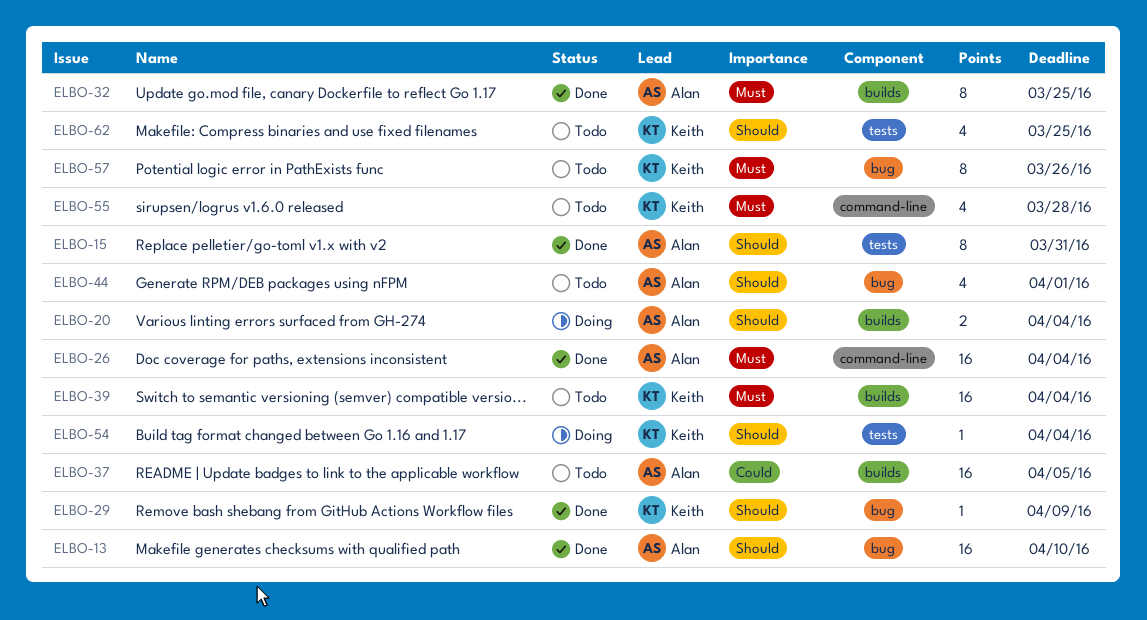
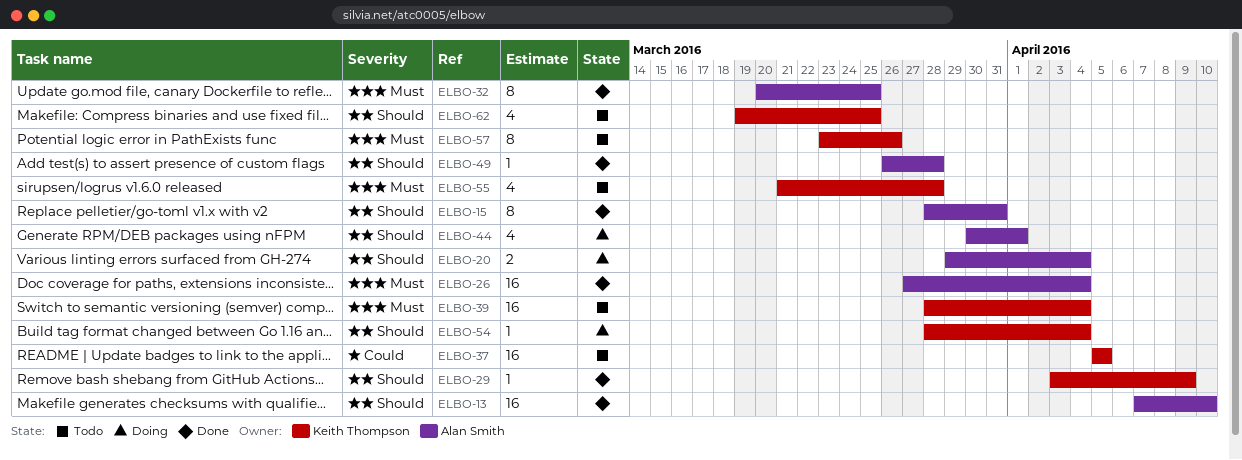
ELBO-37, owner: Alan Smith -> Keith Thompson
ELBO-44, status: Todo -> Doing
ELBO-49: none -> present

